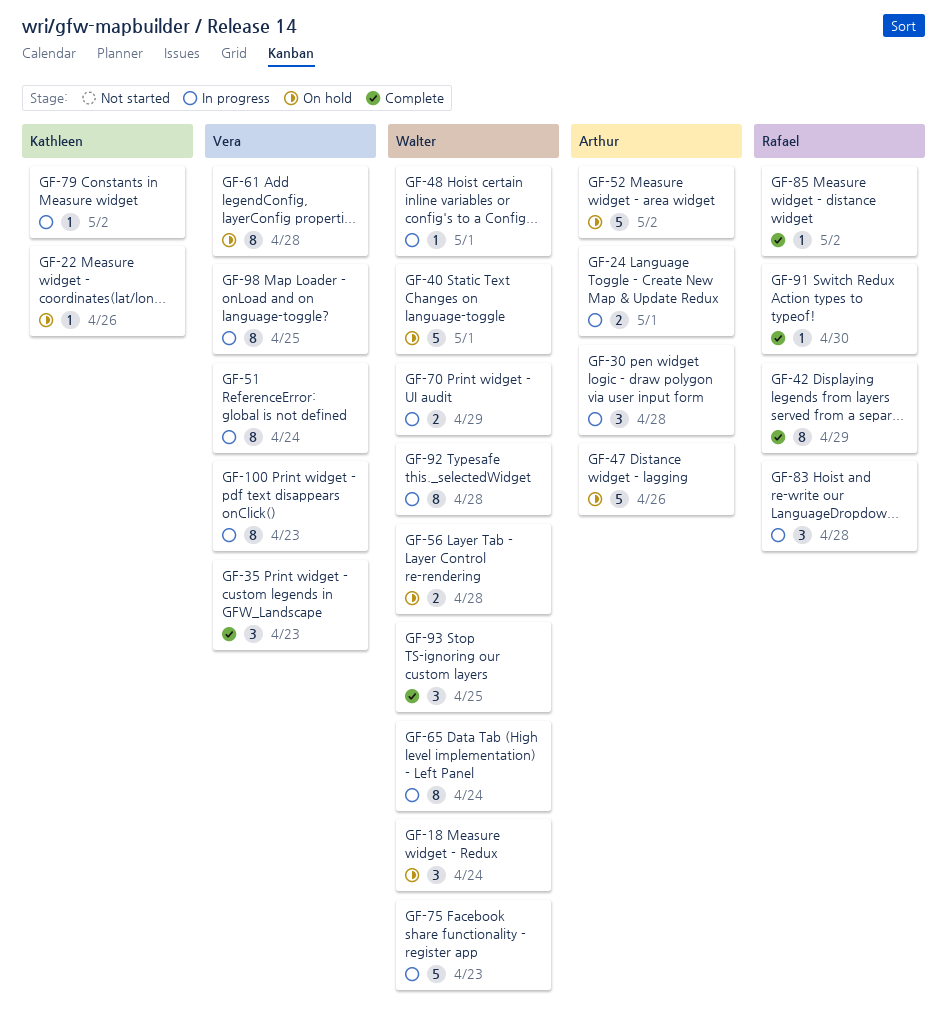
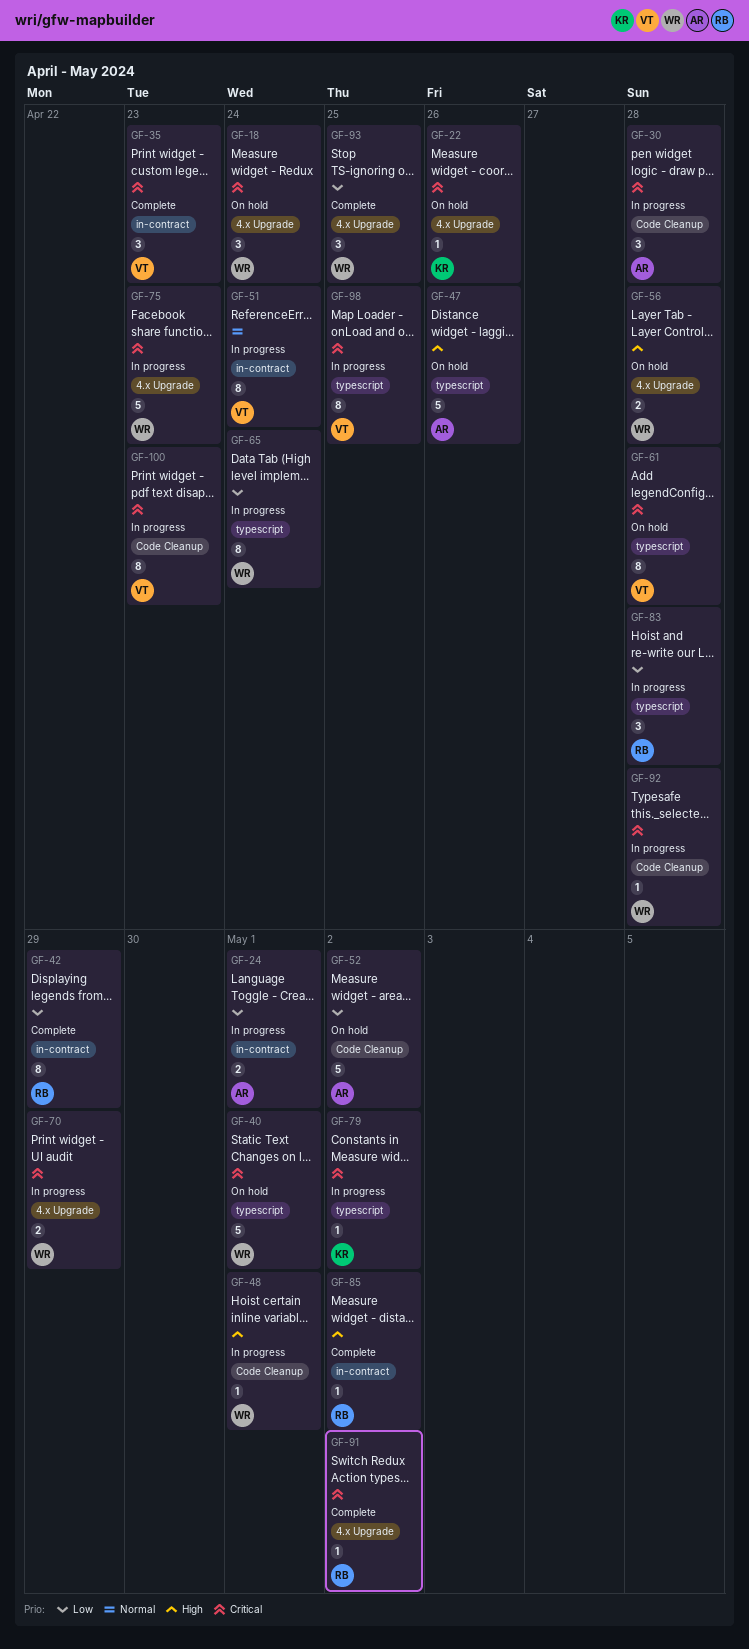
GF-91, due: Apr 30 -> May 2
GF-92, estimate: 8 -> 1

